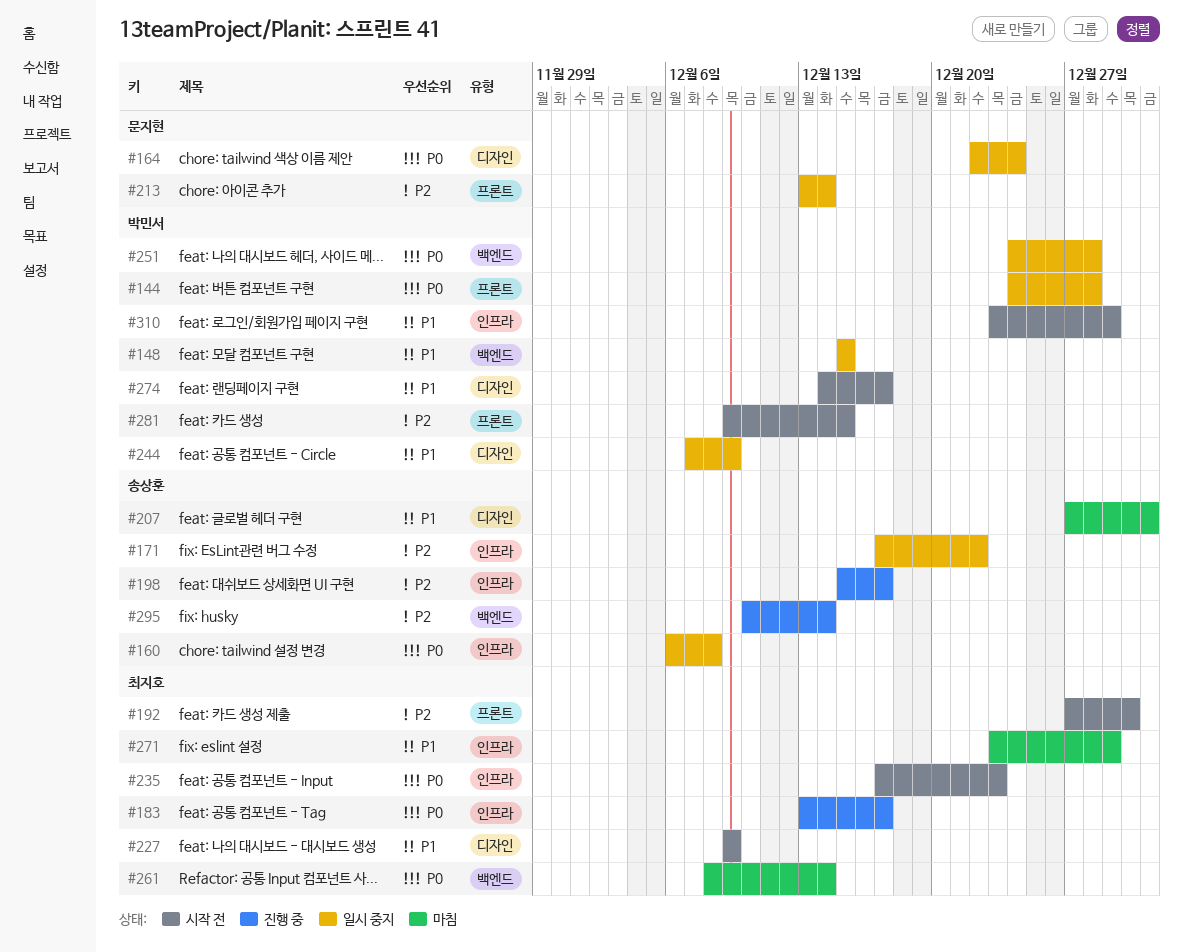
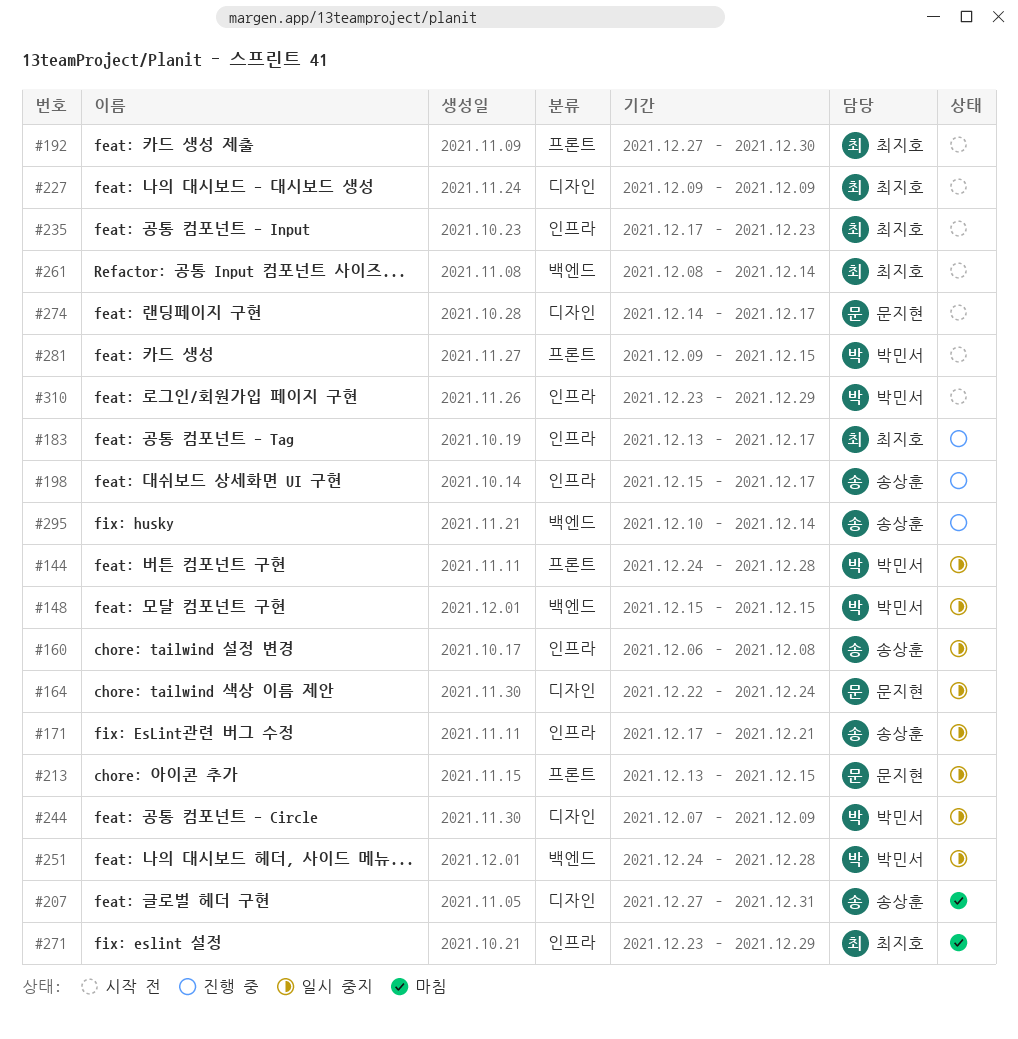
#171, due: Dec 22 -> Dec 21
#213, due: Dec 14 -> Dec 15
#261, status: 마침 -> 시작 전
#274, owner: 박민서 -> 문지현

